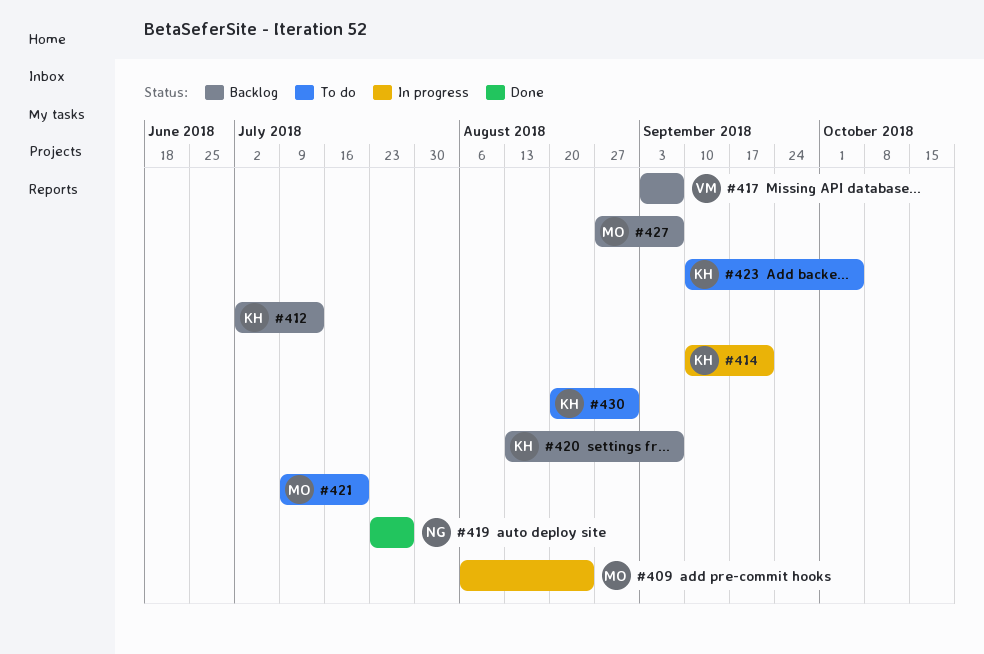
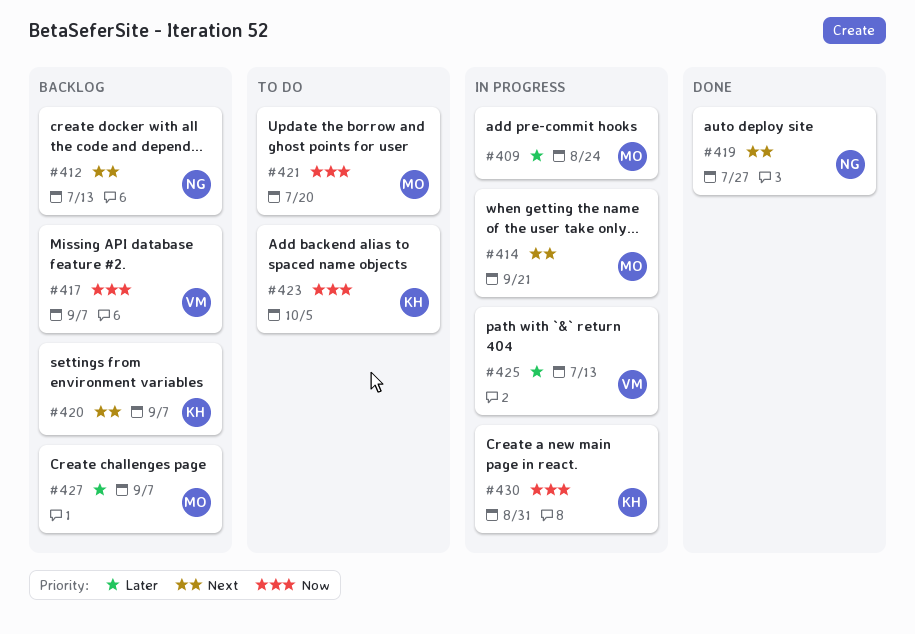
#412, owner: KH -> NG
#414, owner: KH -> MO
#425: none -> present
#430, status: To do -> In progress

